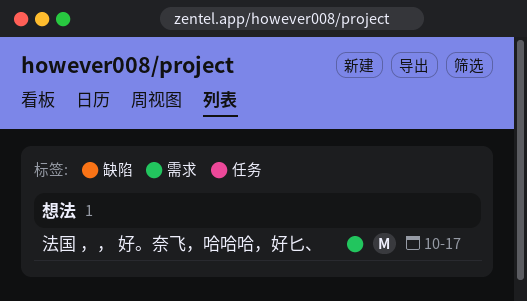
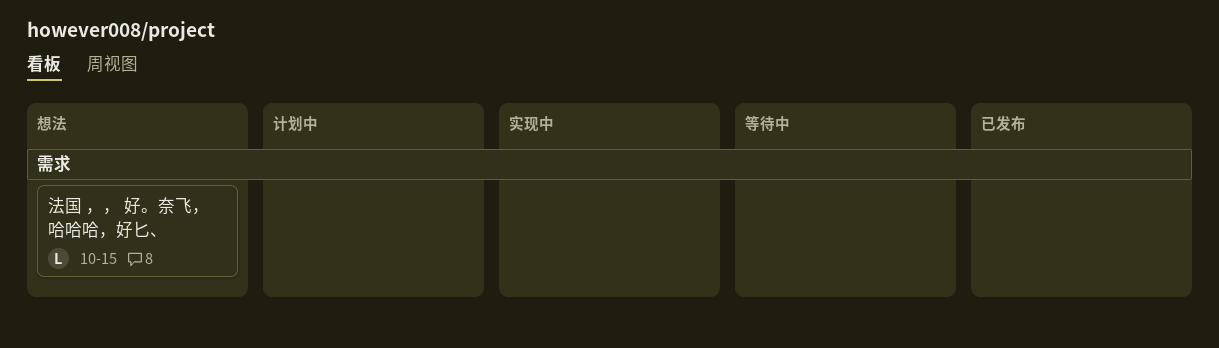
法国 ，， 好。奈飞，哈哈哈，好匕、, estimate: M -> L
法国 ，， 好。奈飞，哈哈哈，好匕、, due: Oct 17 -> Oct 15

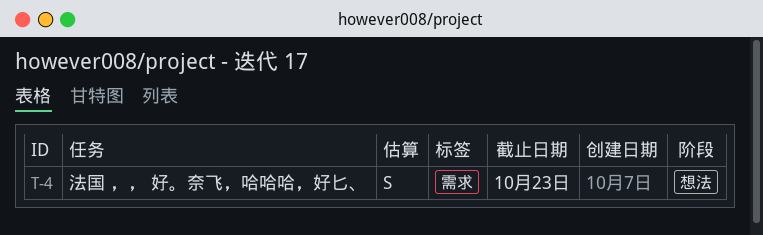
法国 ，， 好。奈飞，哈哈哈，好匕、, estimate: L -> S
法国 ，， 好。奈飞，哈哈哈，好匕、, due: Oct 15 -> Oct 23

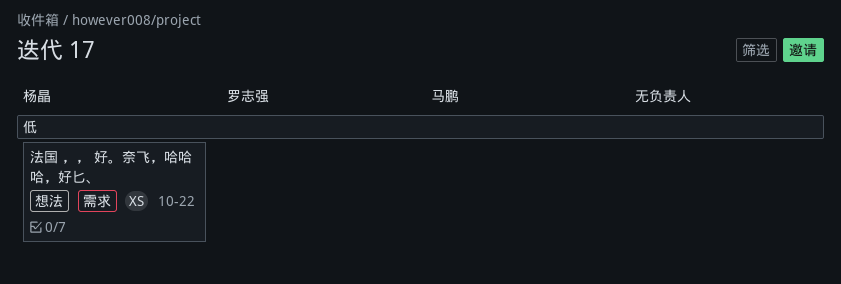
法国 ，， 好。奈飞，哈哈哈，好匕、, estimate: S -> XS
法国 ，， 好。奈飞，哈哈哈，好匕、, due: Oct 23 -> Oct 22

